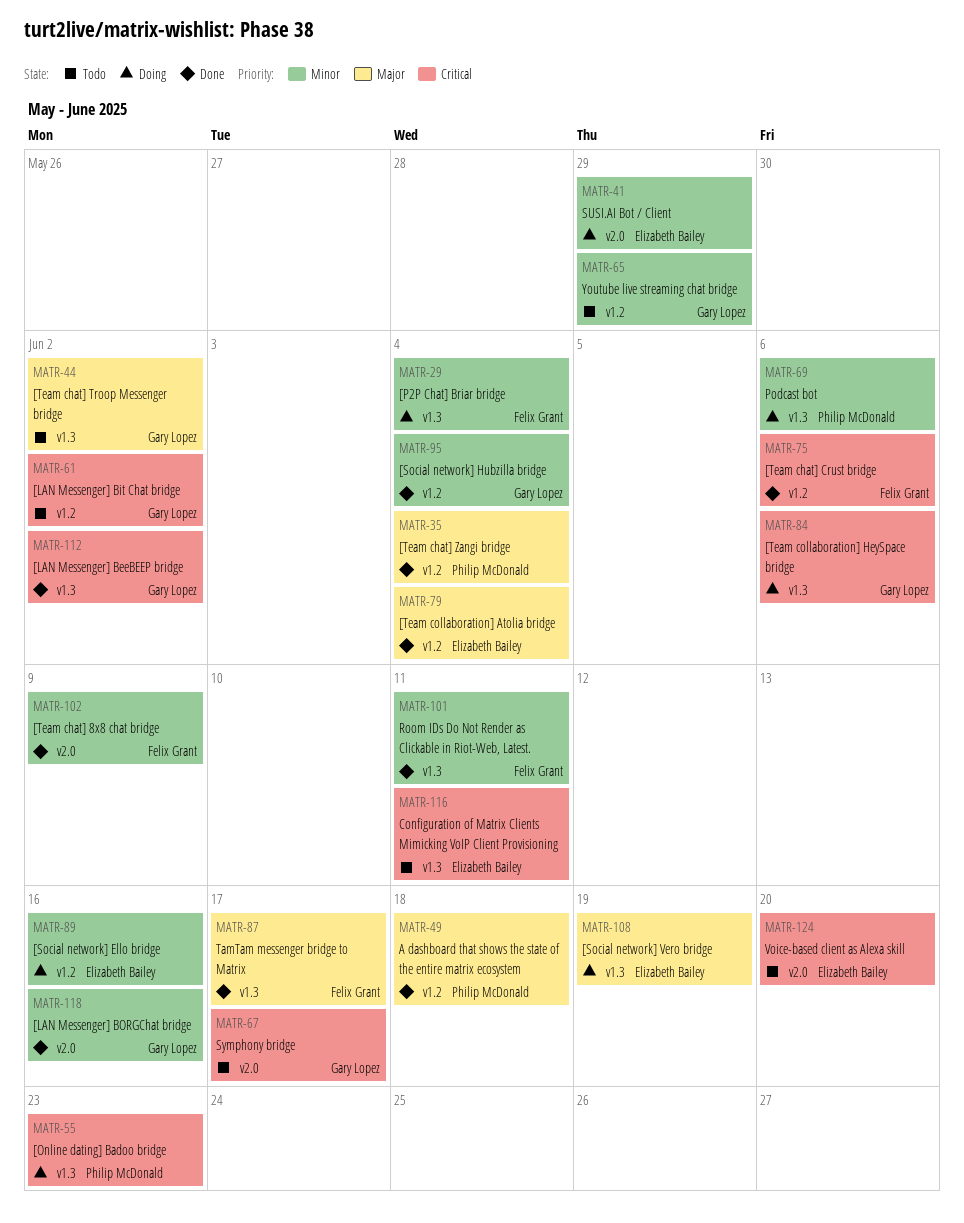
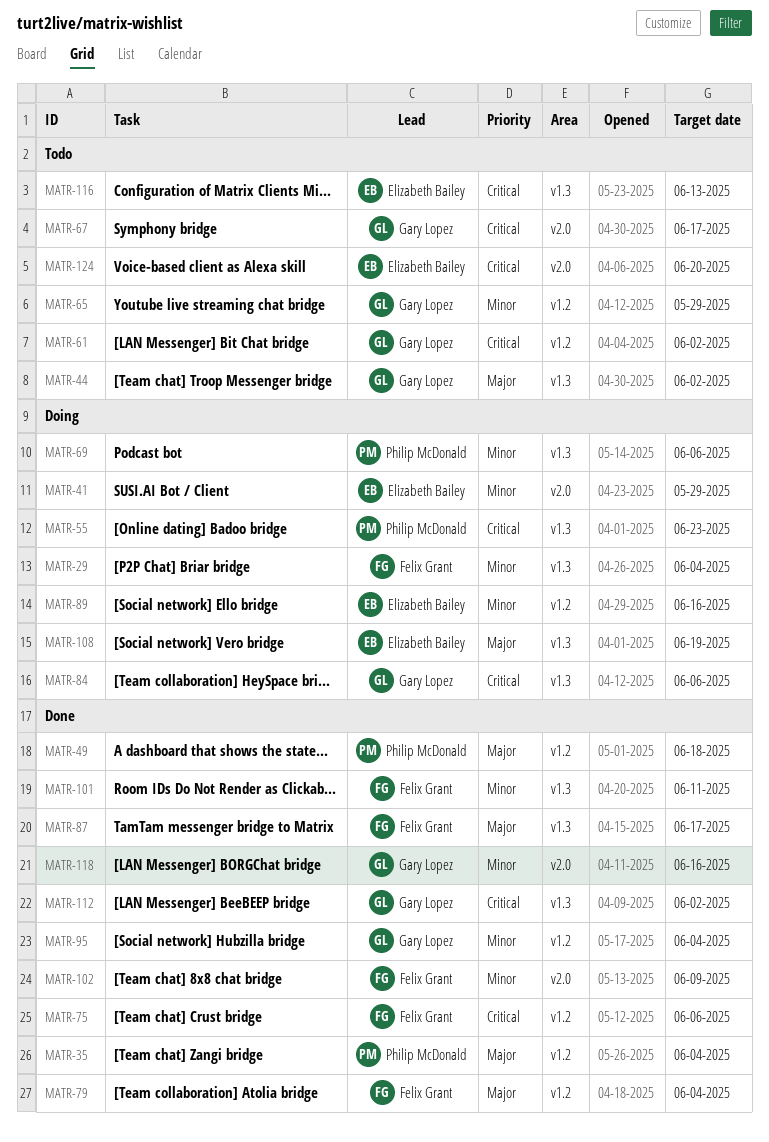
MATR-79, owner: Elizabeth Bailey -> Felix Grant
MATR-116, due: Jun 11 -> Jun 13

